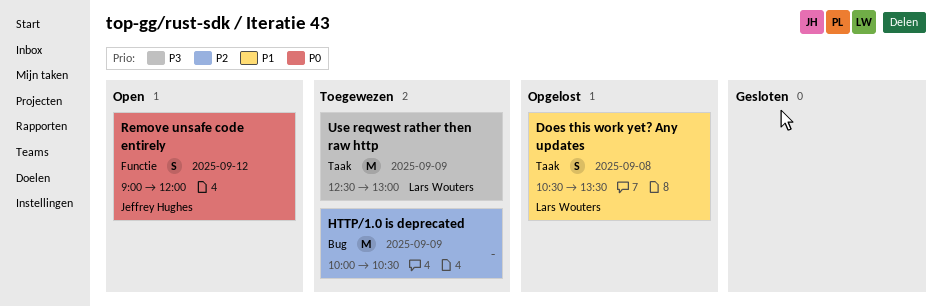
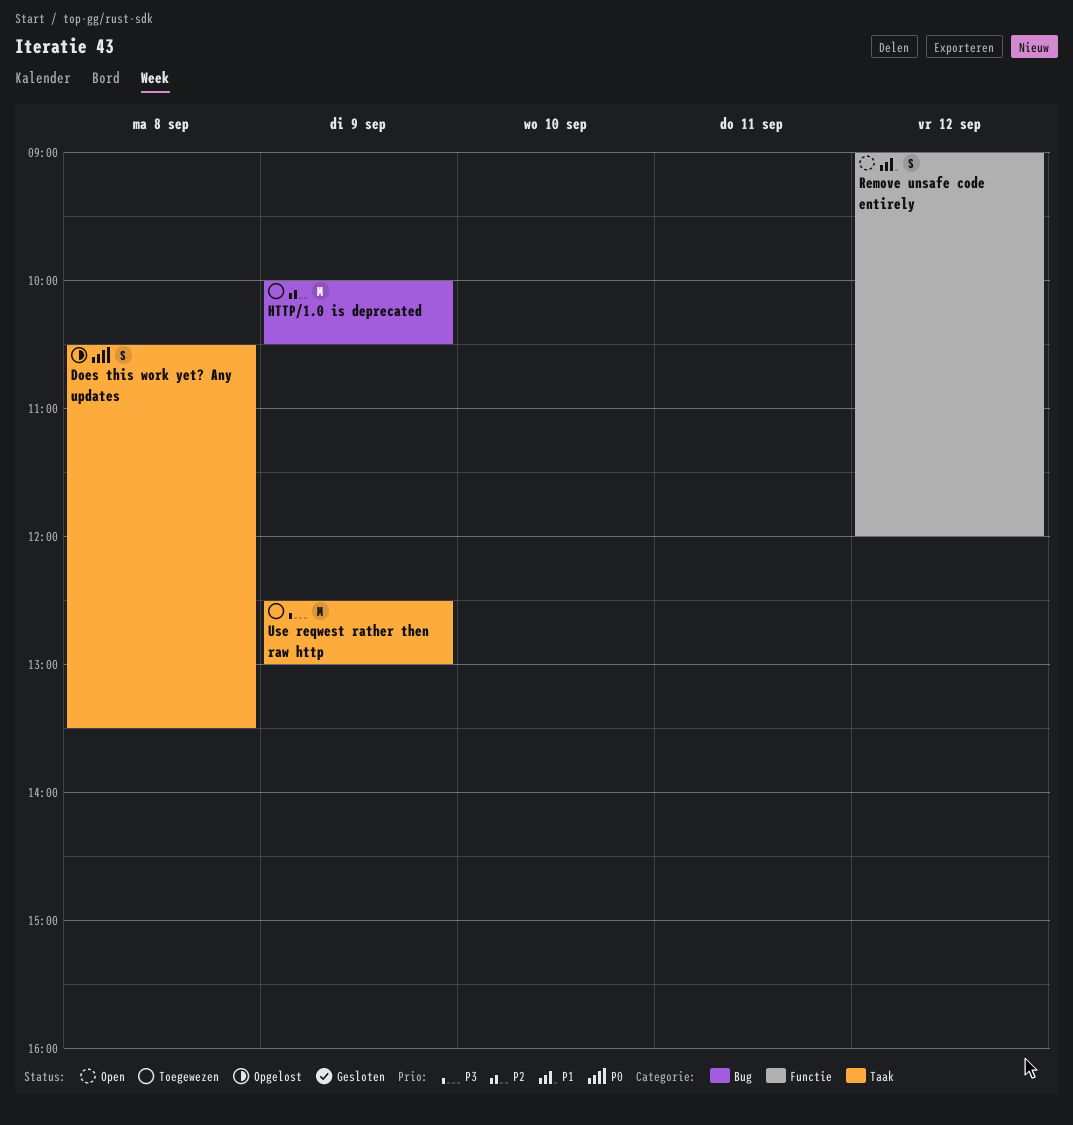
Does this work yet? Any updates, priority: P1 -> P0
Remove unsafe code entirely, priority: P0 -> P1

